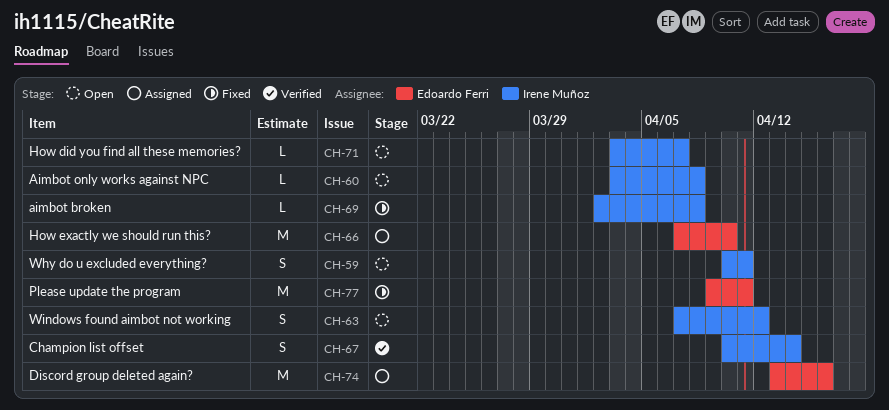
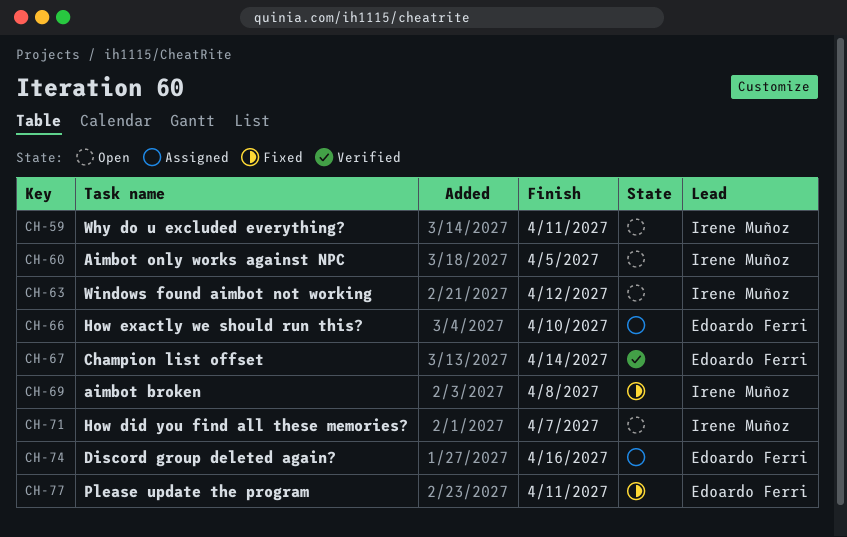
CH-60, due: Apr 8 -> Apr 5
CH-67, owner: Irene Muñoz -> Edoardo Ferri

